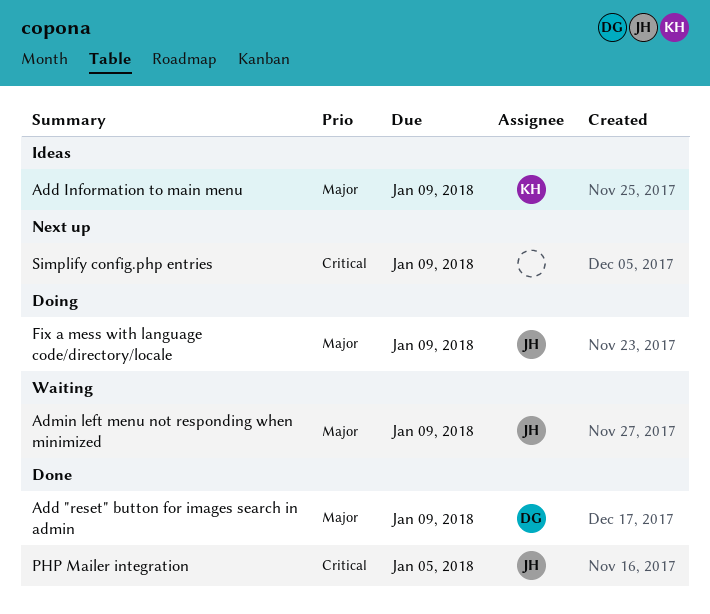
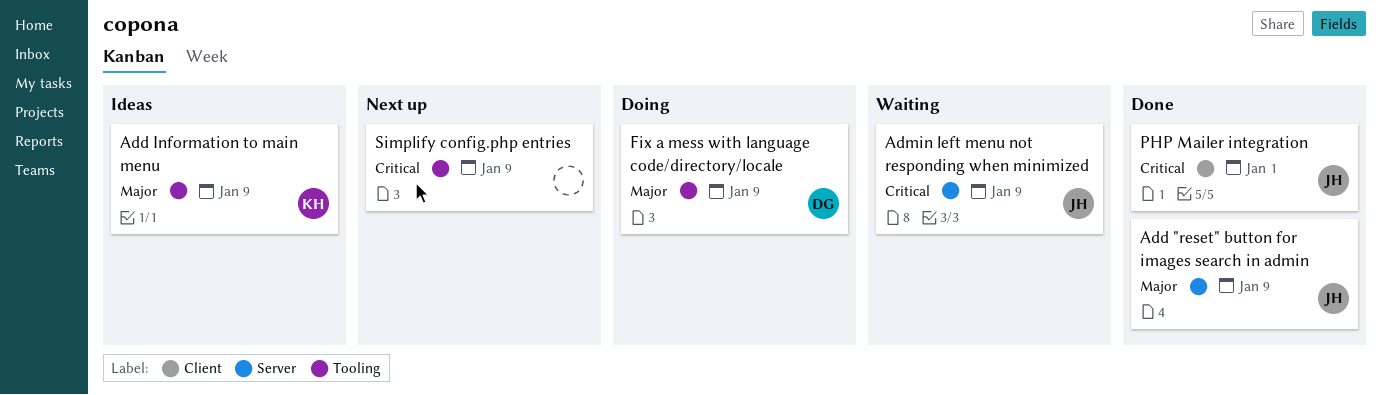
Add "reset" button for images search in admin, owner: DG -> JH
Admin left menu not responding when minimized, priority: Major -> Critical
Fix a mess with language code/directory/locale, owner: JH -> DG
PHP Mailer integration, due: Jan 5 -> Jan 1

